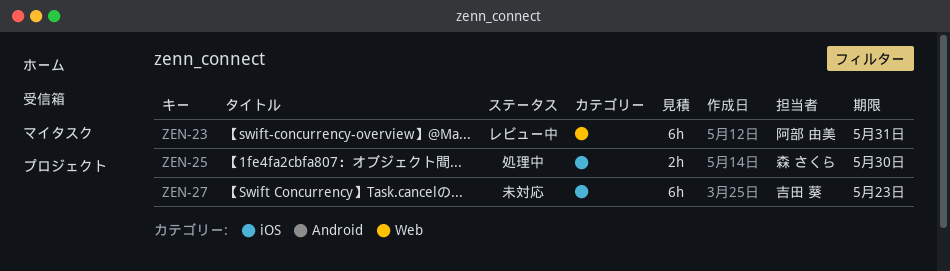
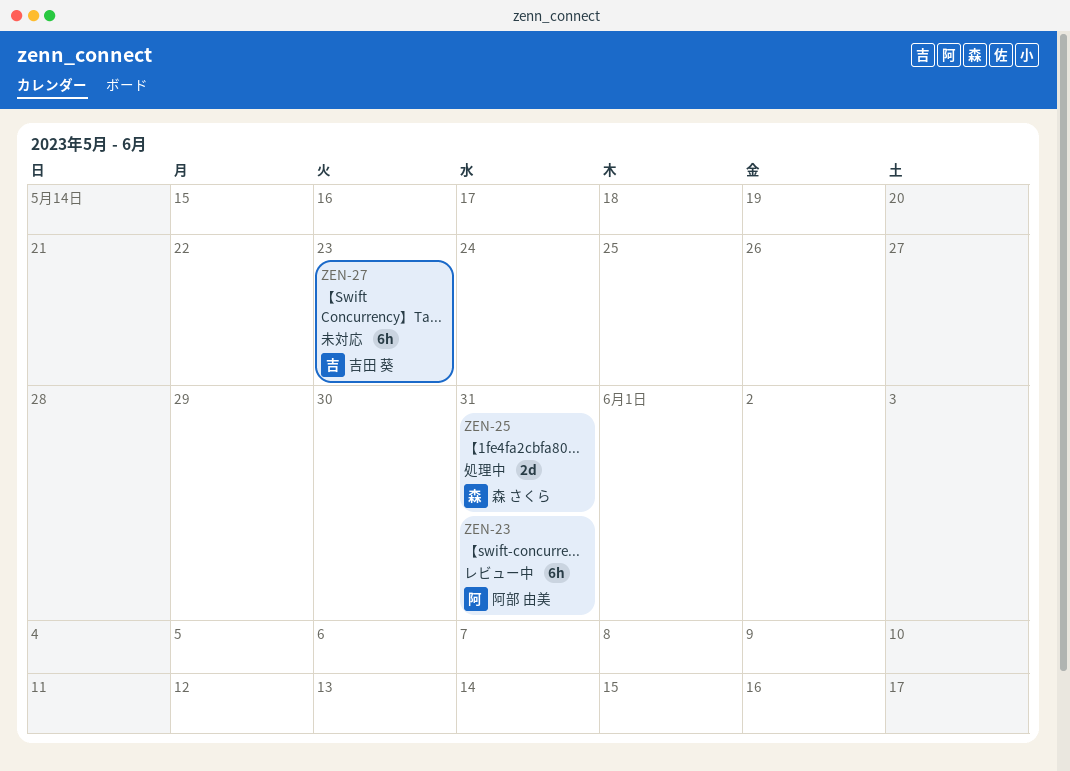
ZEN-25, estimate: 2h -> 2d
ZEN-25, due: May 30 -> May 31

